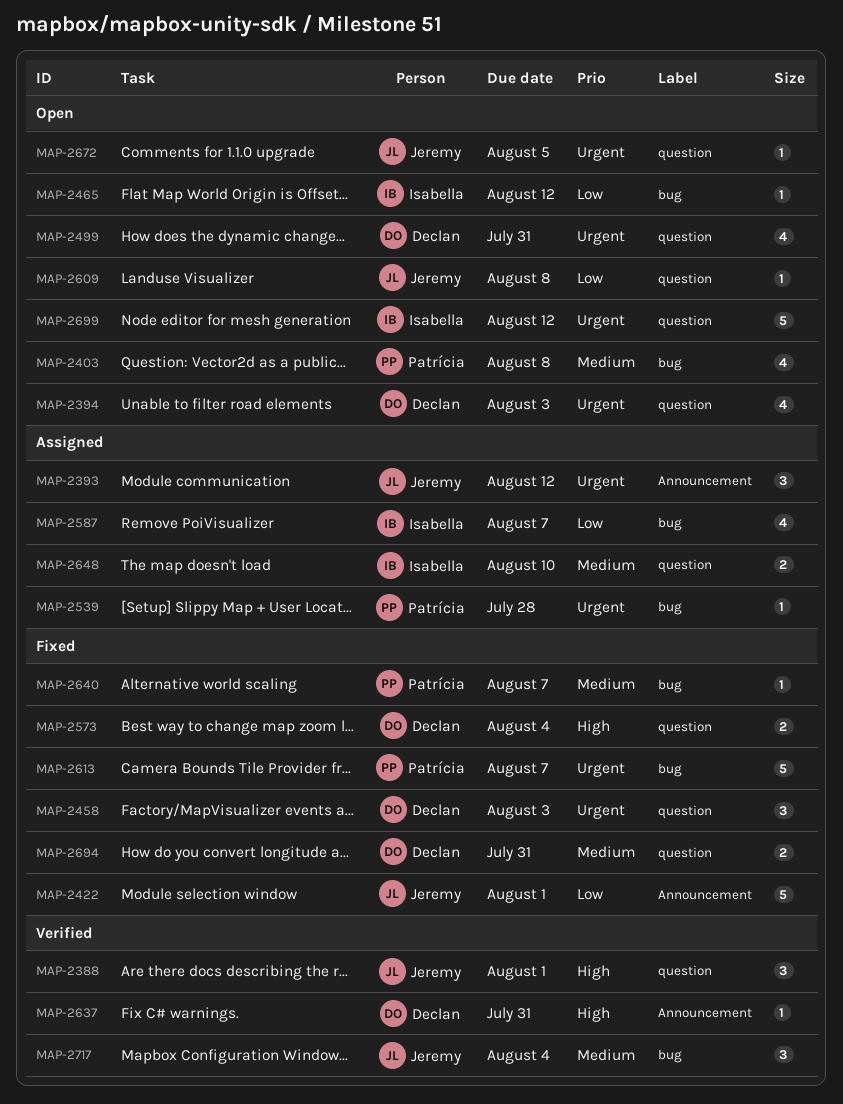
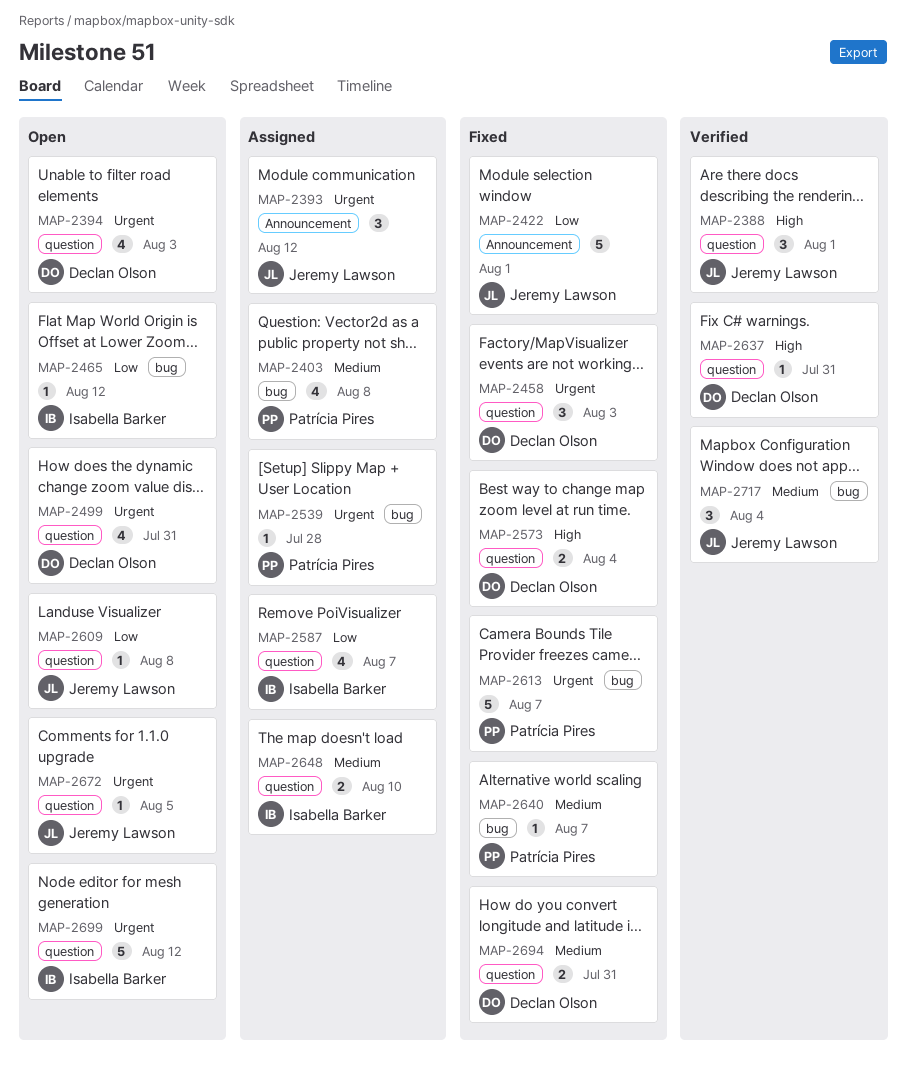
MAP-2403, status: Open -> Assigned
MAP-2587, label: bug -> question
MAP-2637, label: Announcement -> question

